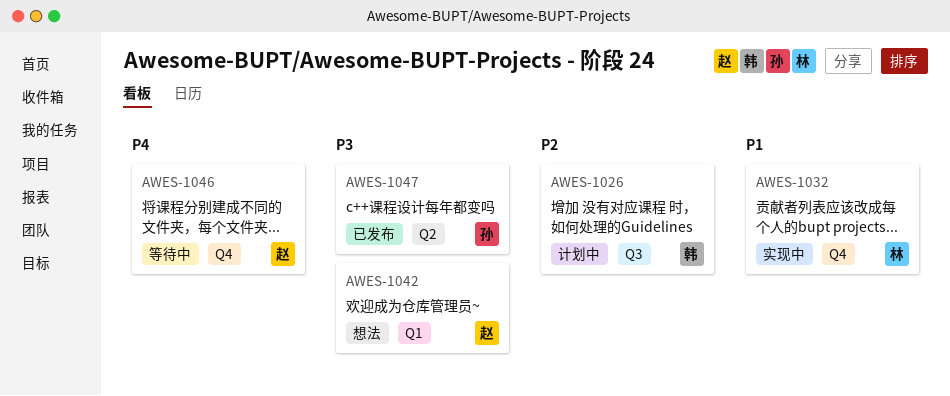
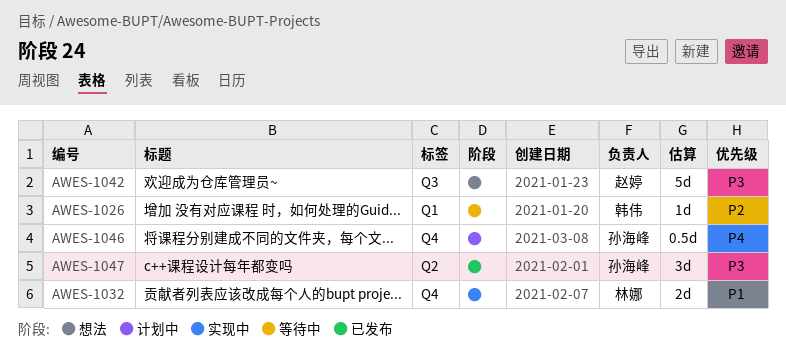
AWES-1026, status: 计划中 -> 等待中
AWES-1026, label: Q3 -> Q1
AWES-1042, label: Q1 -> Q3
AWES-1046, status: 等待中 -> 计划中
AWES-1046, owner: 赵婷 -> 孙海峰

